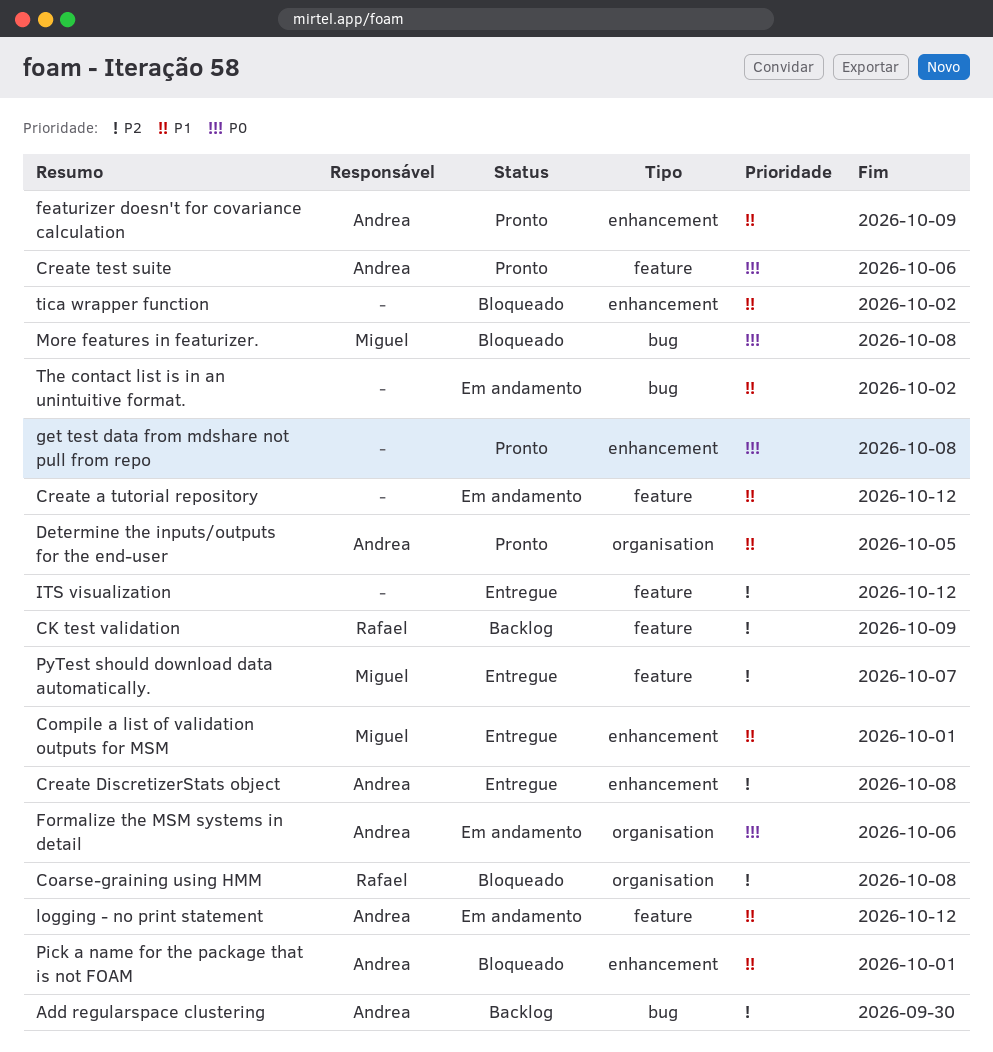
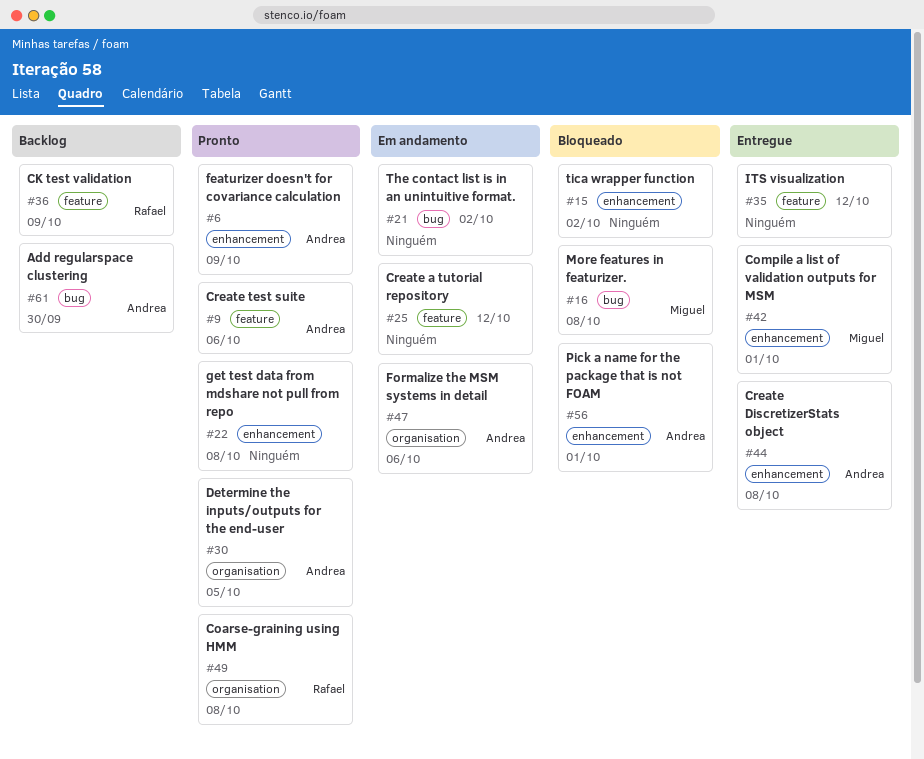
Coarse-graining using HMM, status: Bloqueado -> Pronto
logging - no print statement: present -> none
PyTest should download data automatically.: present -> none

